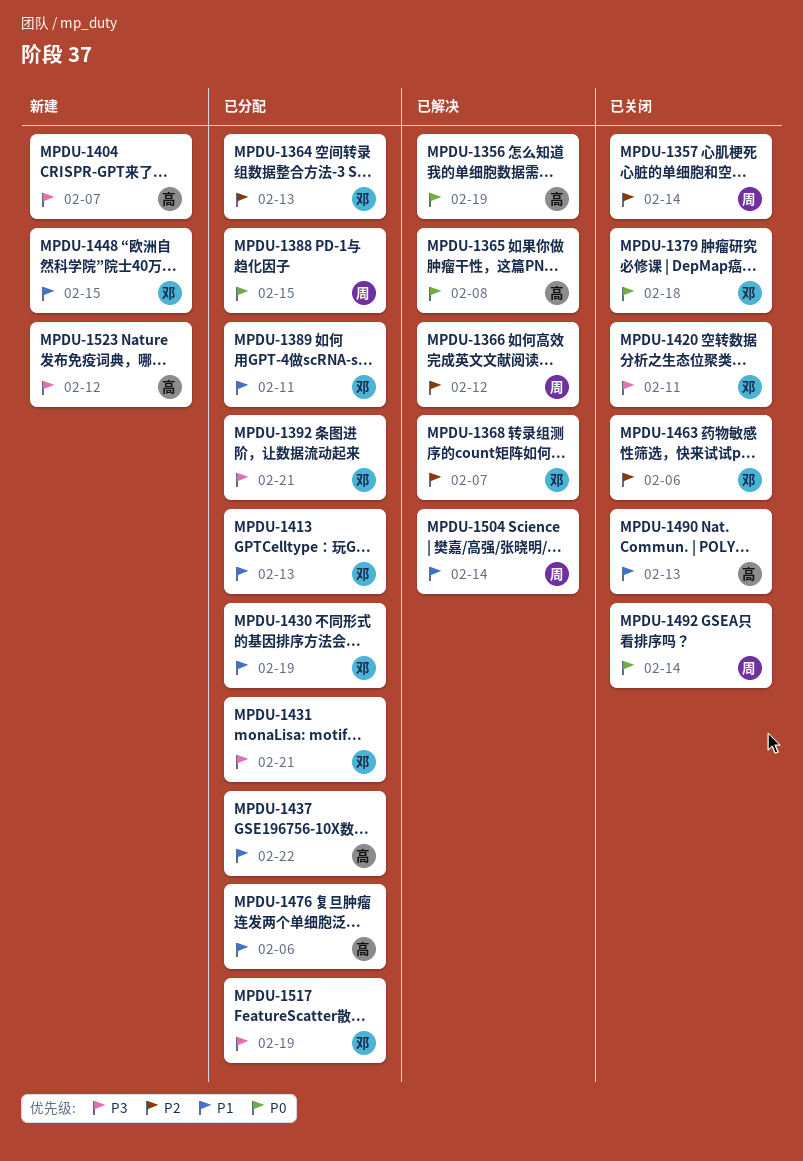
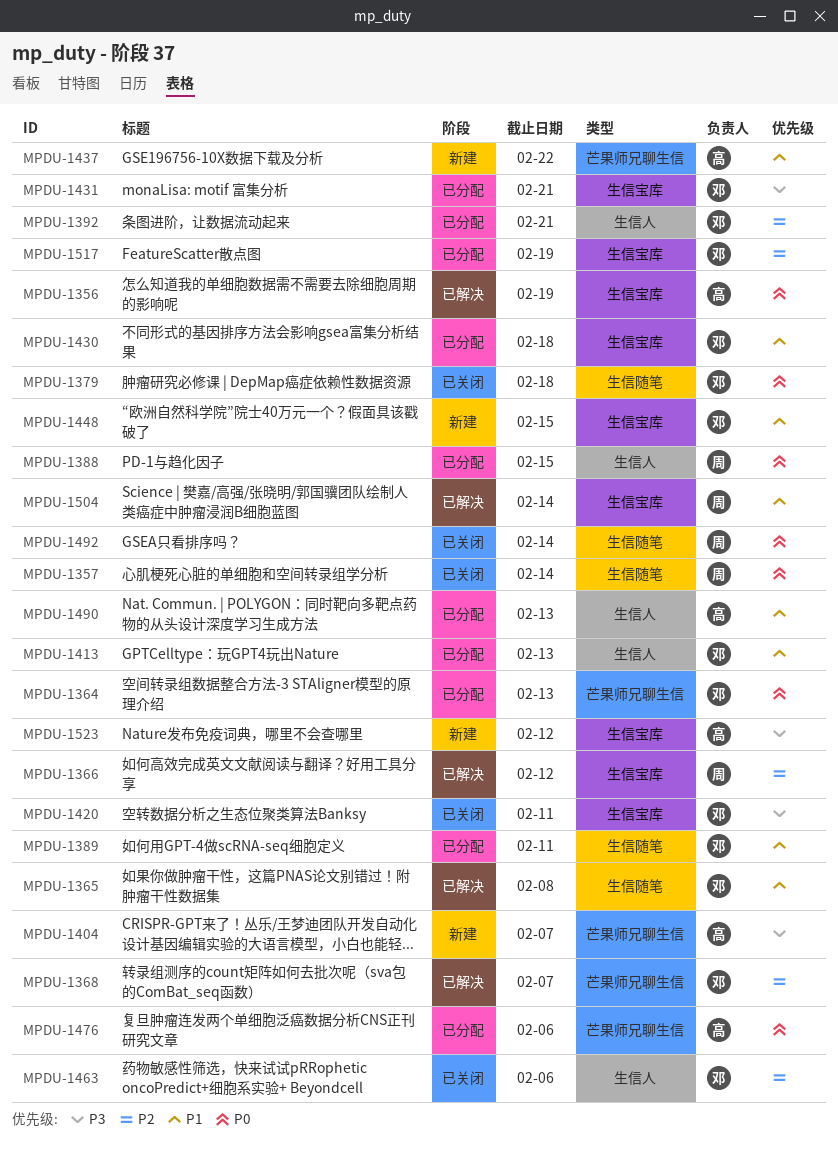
MPDU-1357, priority: P2 -> P0
MPDU-1364, priority: P2 -> P0
MPDU-1365, owner: 高 -> 邓
MPDU-1365, priority: P0 -> P1
MPDU-1392, priority: P3 -> P2
MPDU-1430, due: Feb 19 -> Feb 18
MPDU-1437, status: 已分配 -> 新建
MPDU-1476, priority: P1 -> P0
MPDU-1490, status: 已关闭 -> 已分配
MPDU-1517, priority: P3 -> P2

